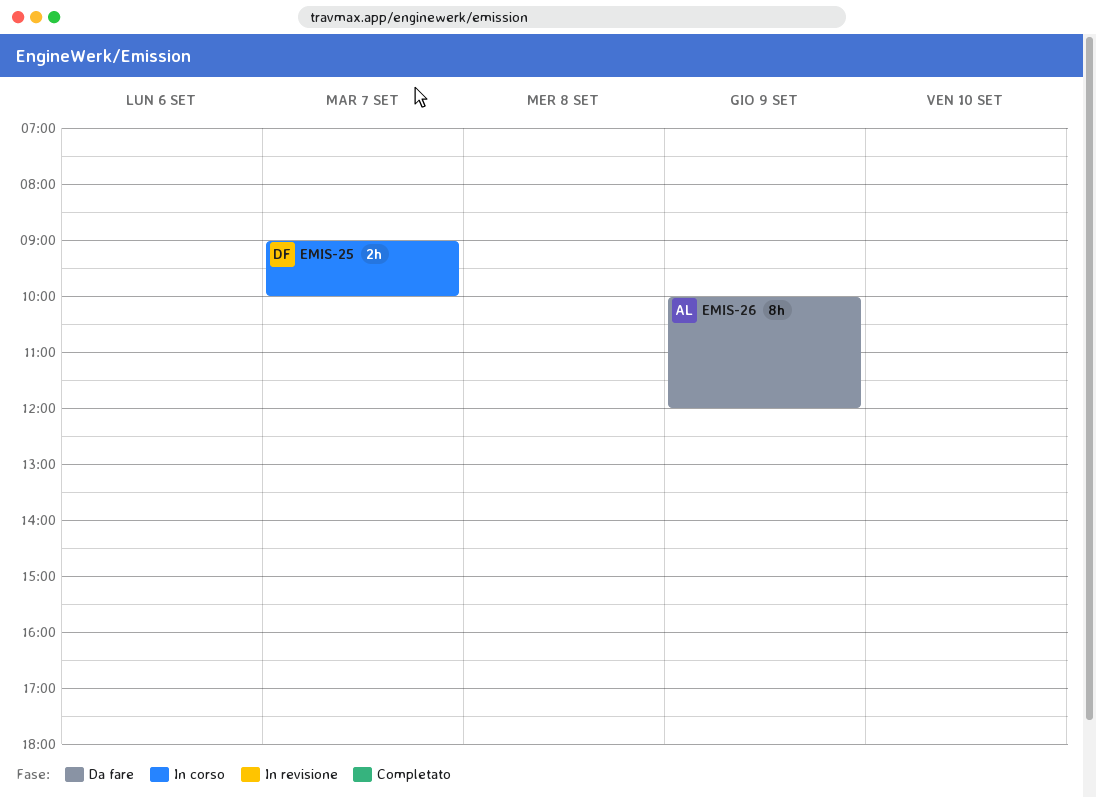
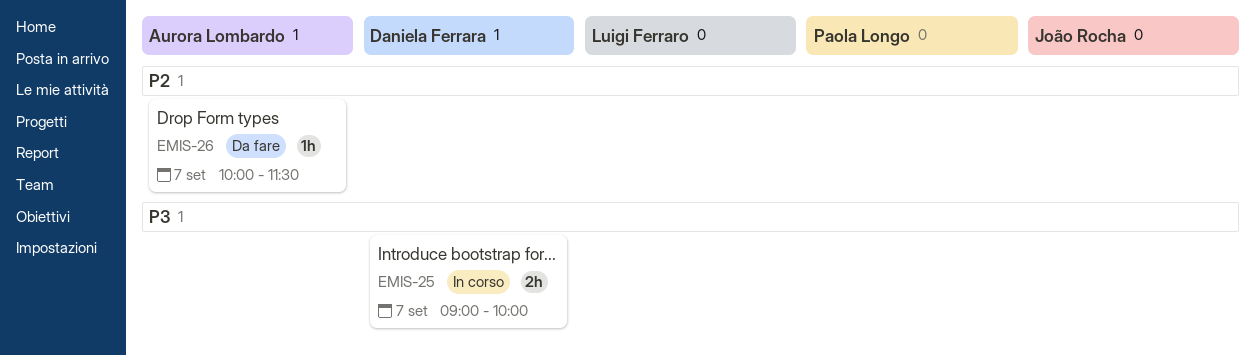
EMIS-26, estimate: 8h -> 1h
EMIS-26, day: Sep 9 -> Sep 7
EMIS-26, ends: 12:00 -> 11:30

